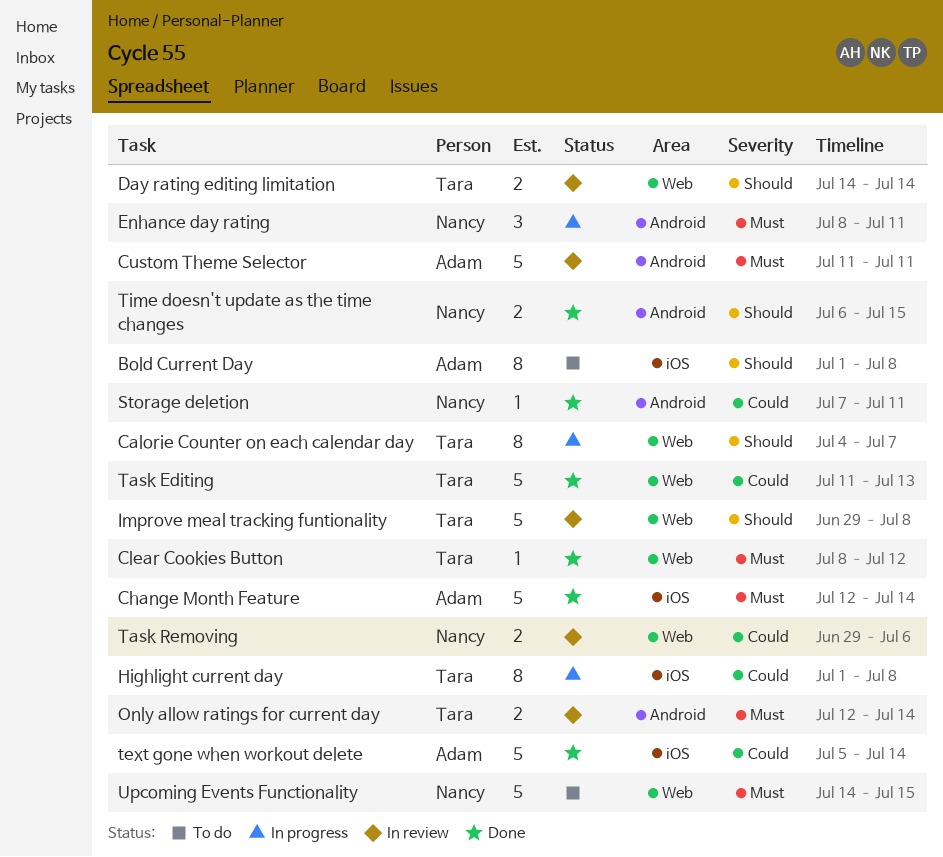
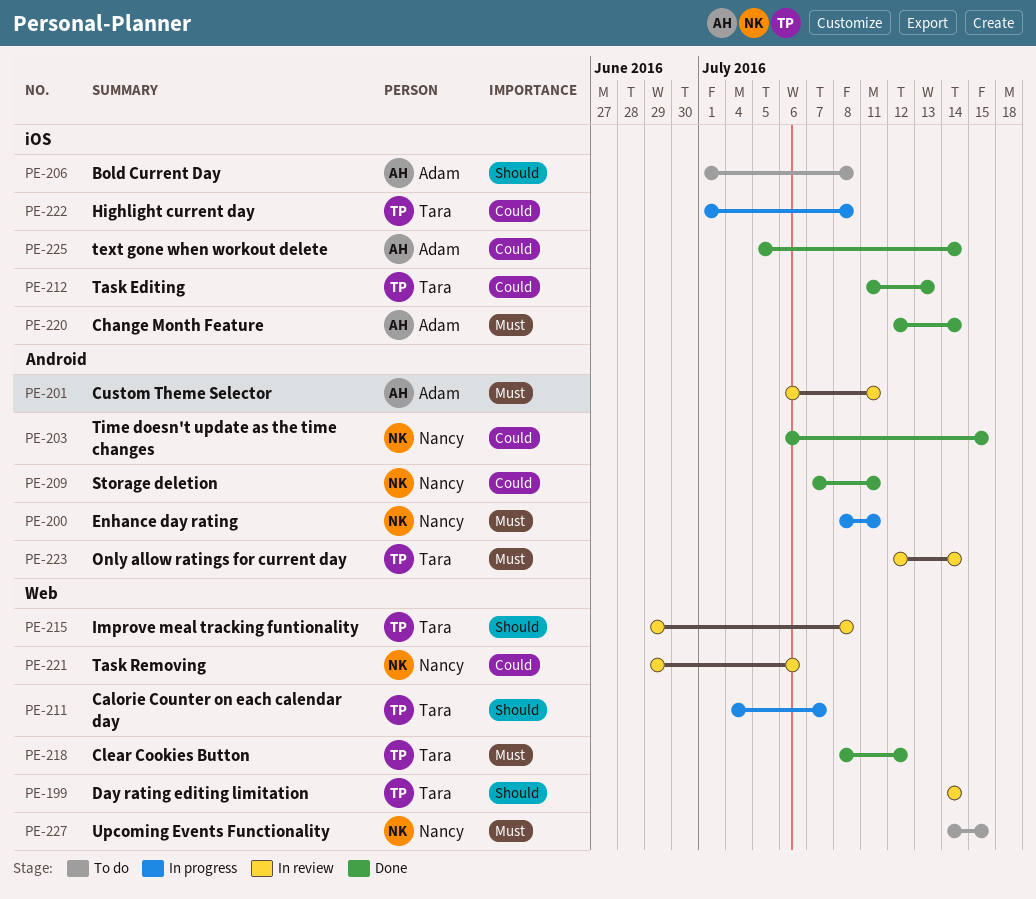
Custom Theme Selector, start: Jul 11 -> Jul 6
Task Editing, label: Web -> iOS
Time doesn't update as the time changes, priority: Should -> Could

